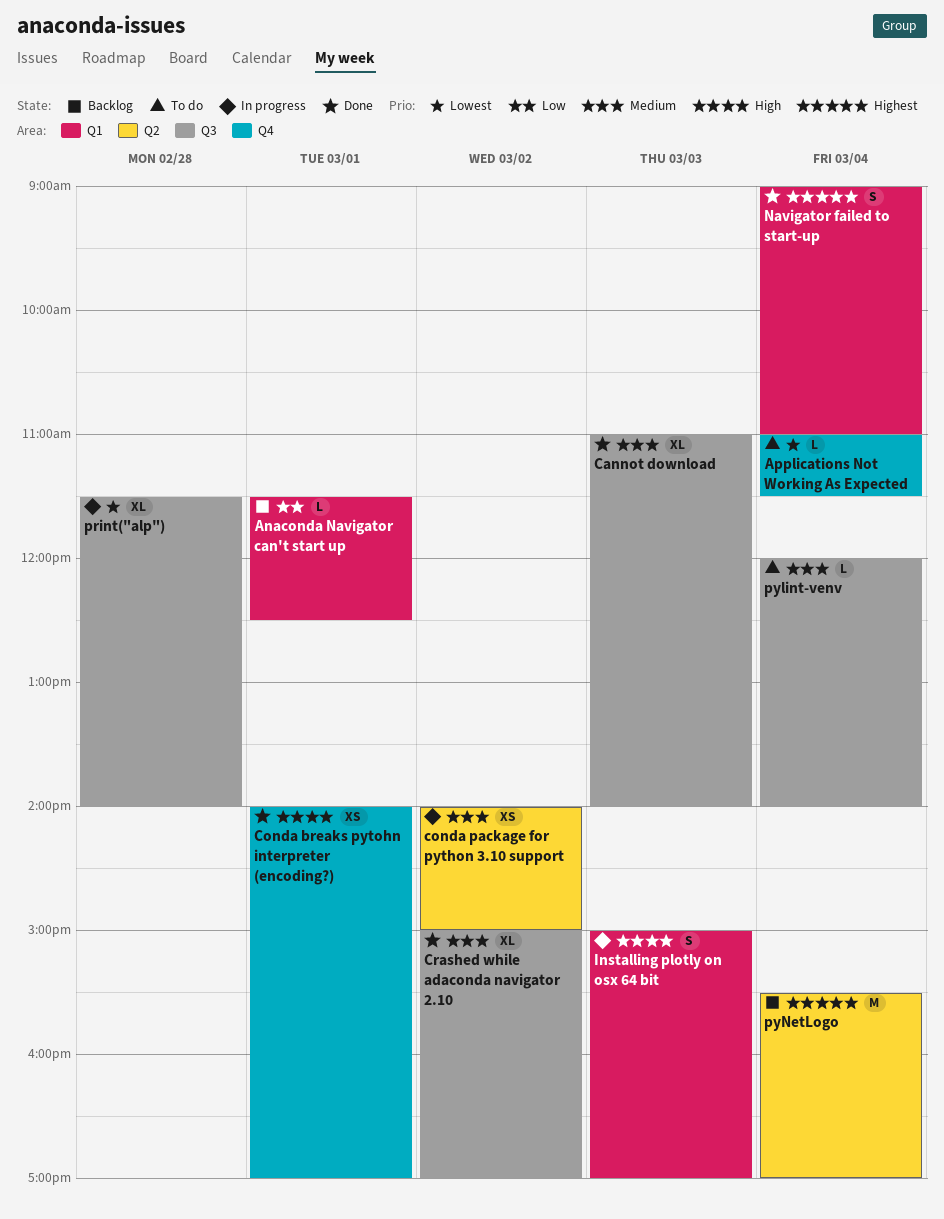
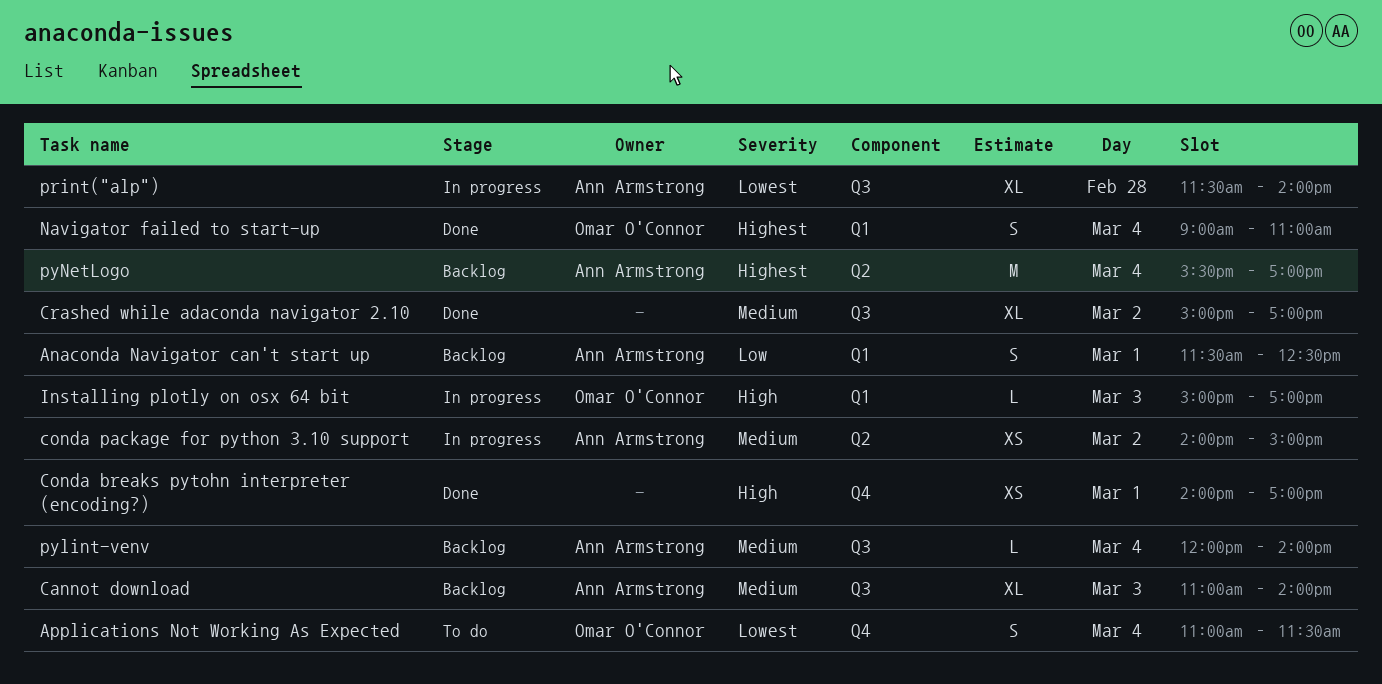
Anaconda Navigator can't start up, estimate: L -> S
Applications Not Working As Expected, estimate: L -> S
Cannot download, status: Done -> Backlog
Installing plotly on osx 64 bit, estimate: S -> L
pylint-venv, status: To do -> Backlog

